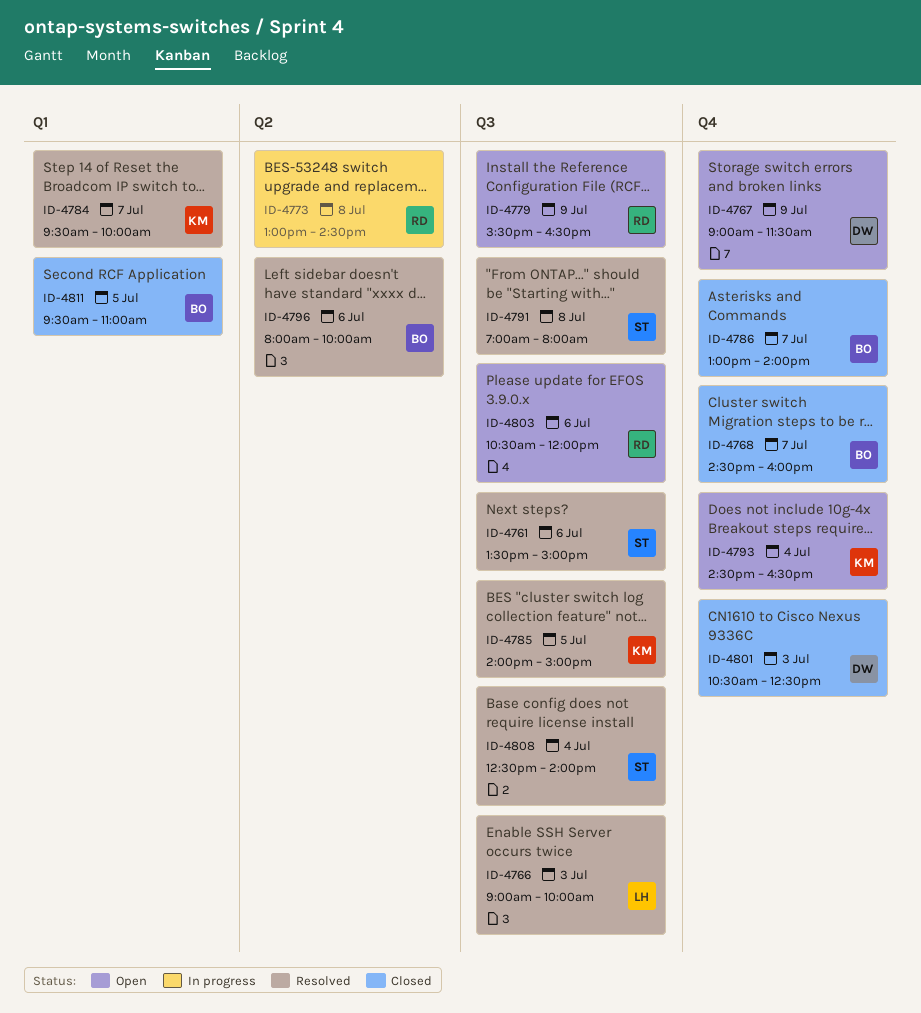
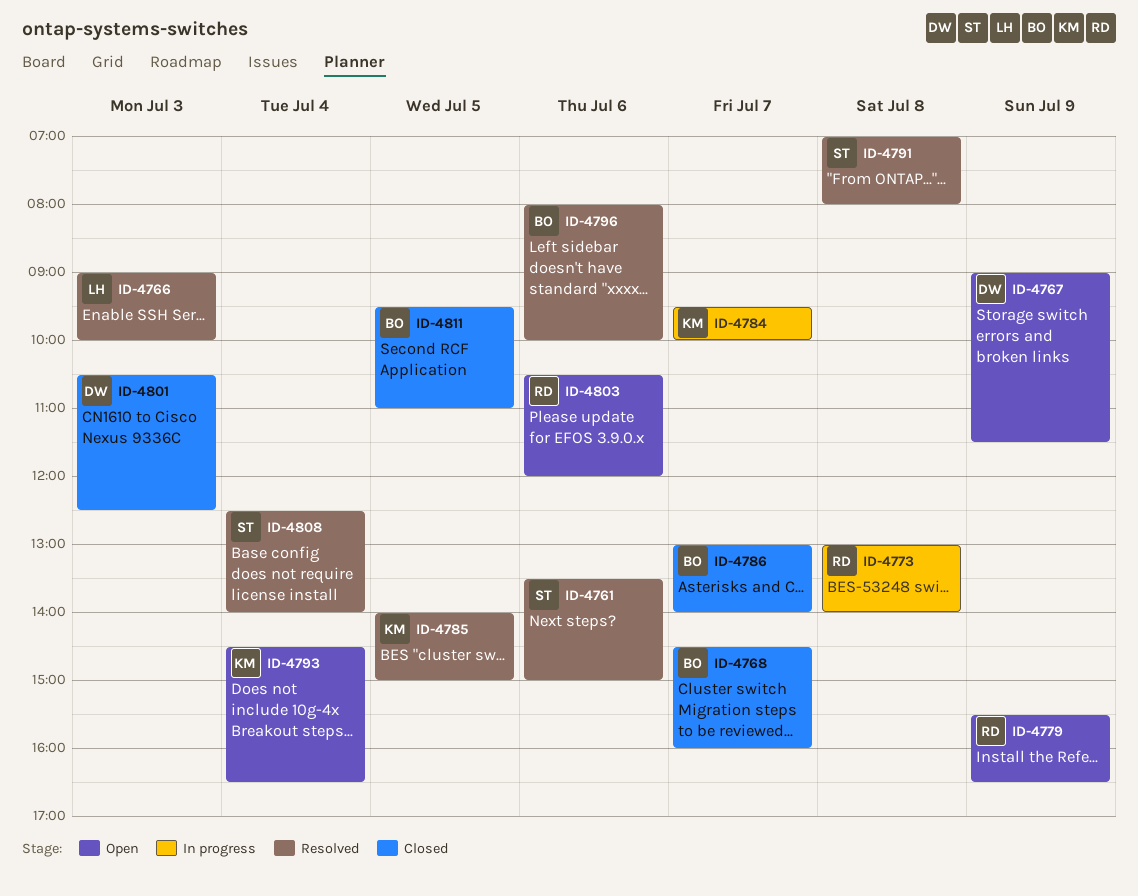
ID-4773, ends: 14:30 -> 14:00
ID-4784, status: Resolved -> In progress

